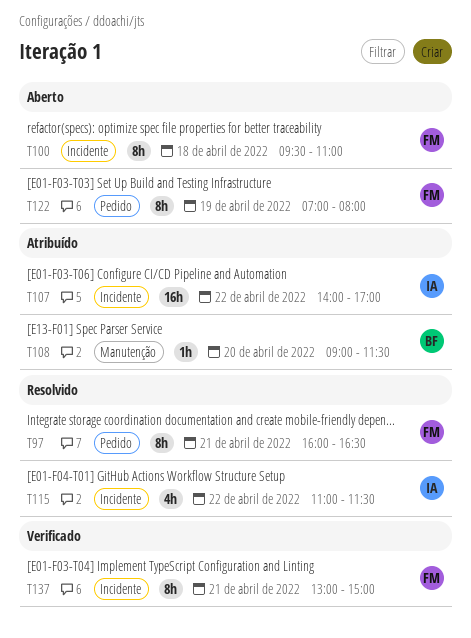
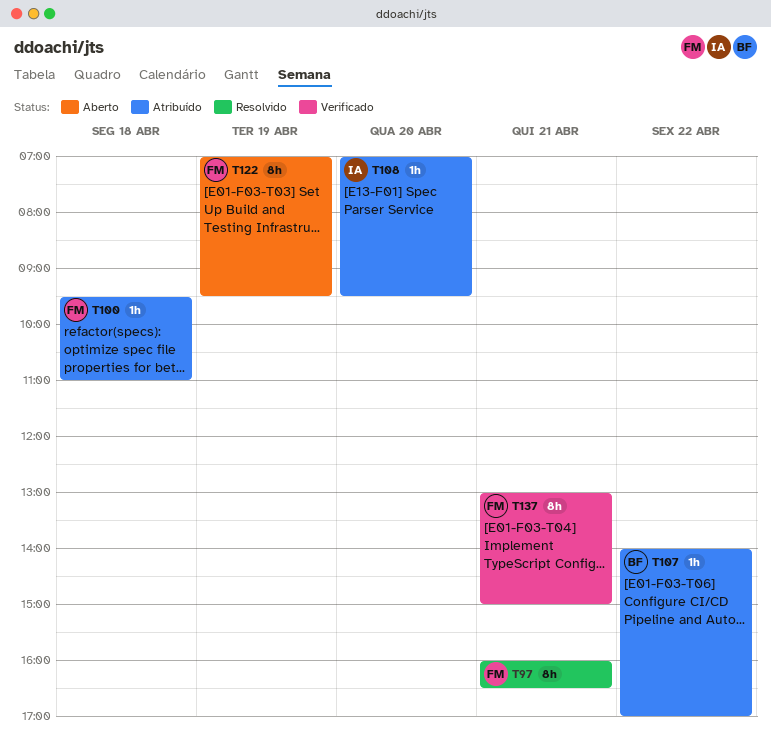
T100, status: Aberto -> Atribuído
T100, estimate: 8h -> 1h
T107, owner: IA -> BF
T107, estimate: 16h -> 1h
T108, owner: BF -> IA
T108, begins: 09:00 -> 07:00
T108, ends: 11:30 -> 09:30
T115: present -> none
T122, ends: 08:00 -> 09:30

